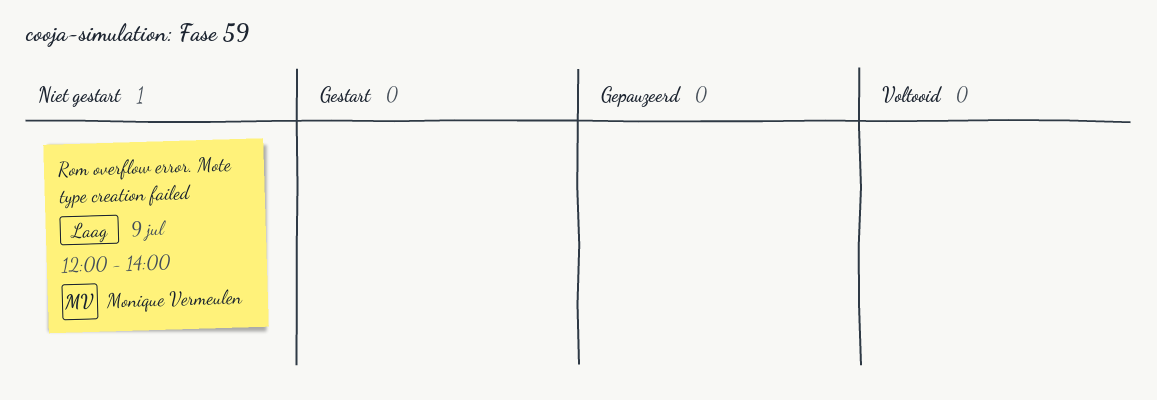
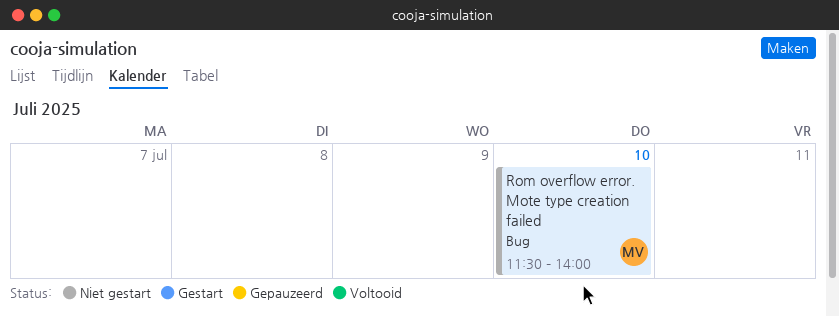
Rom overflow error. Mote type creation failed, day: Jul 9 -> Jul 10
Rom overflow error. Mote type creation failed, begins: 12:00 -> 11:30

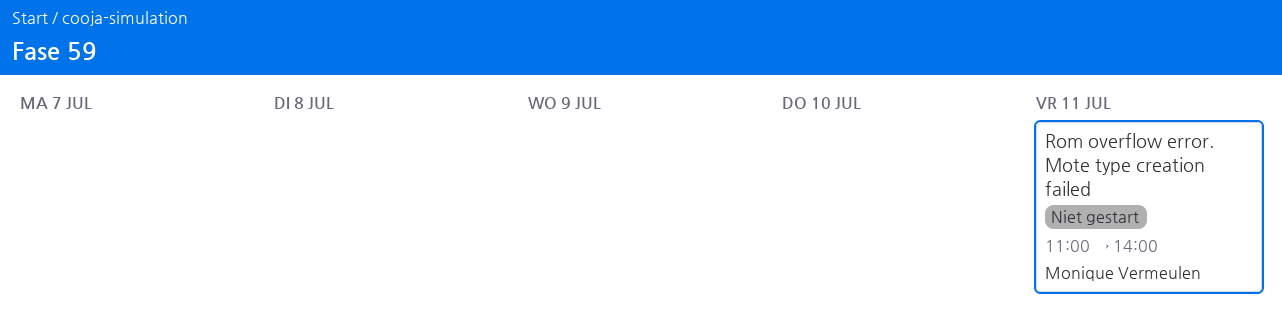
Rom overflow error. Mote type creation failed, day: Jul 10 -> Jul 11
Rom overflow error. Mote type creation failed, begins: 11:30 -> 11:00

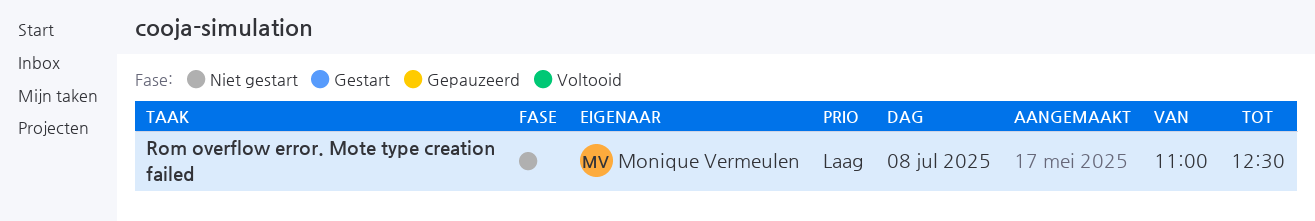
Rom overflow error. Mote type creation failed, day: Jul 11 -> Jul 8
Rom overflow error. Mote type creation failed, ends: 14:00 -> 12:30

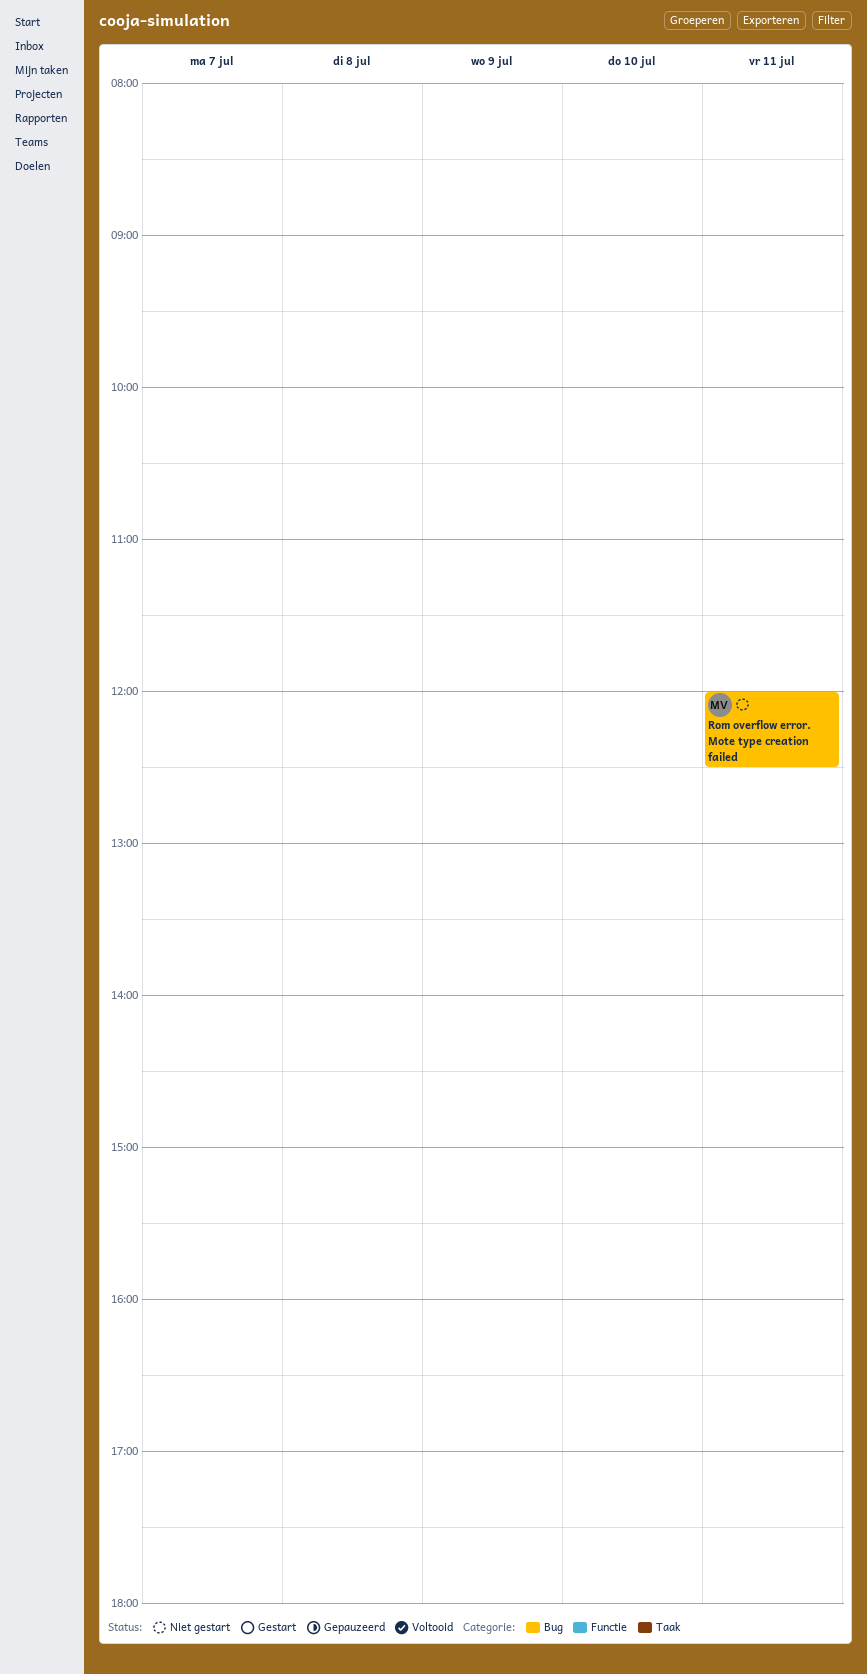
Rom overflow error. Mote type creation failed, day: Jul 8 -> Jul 11
Rom overflow error. Mote type creation failed, begins: 11:00 -> 12:00

